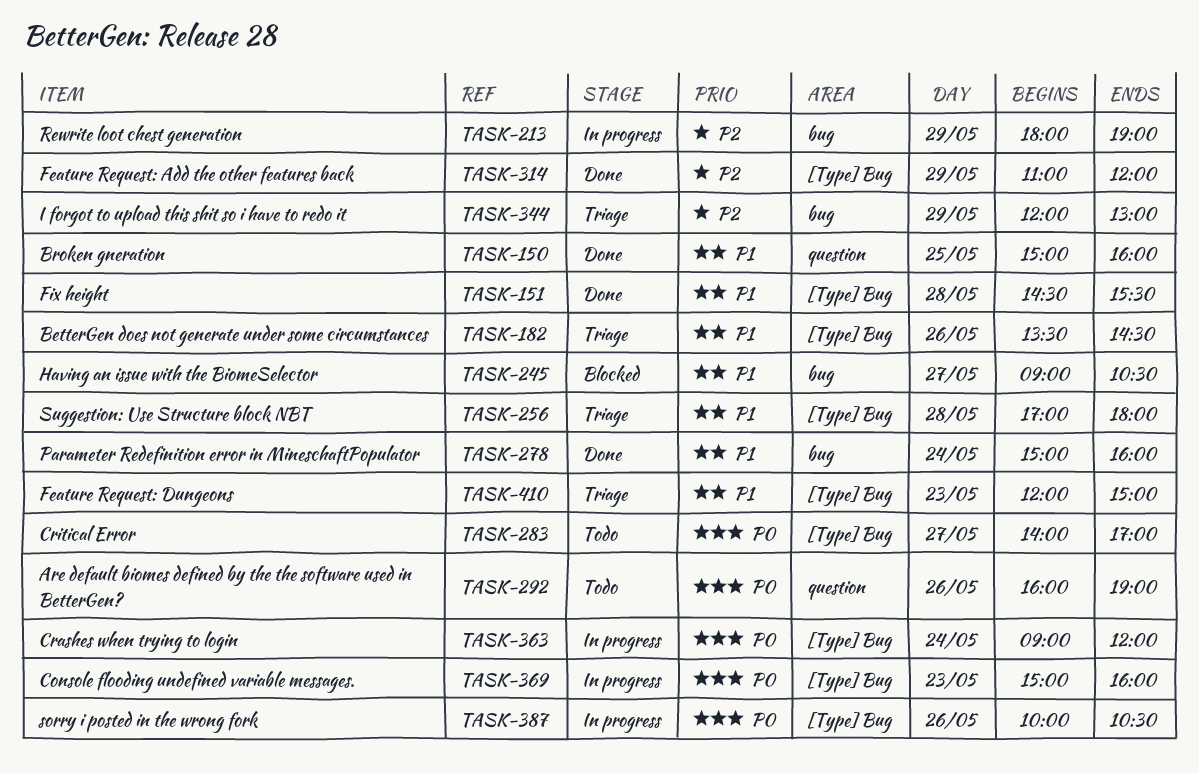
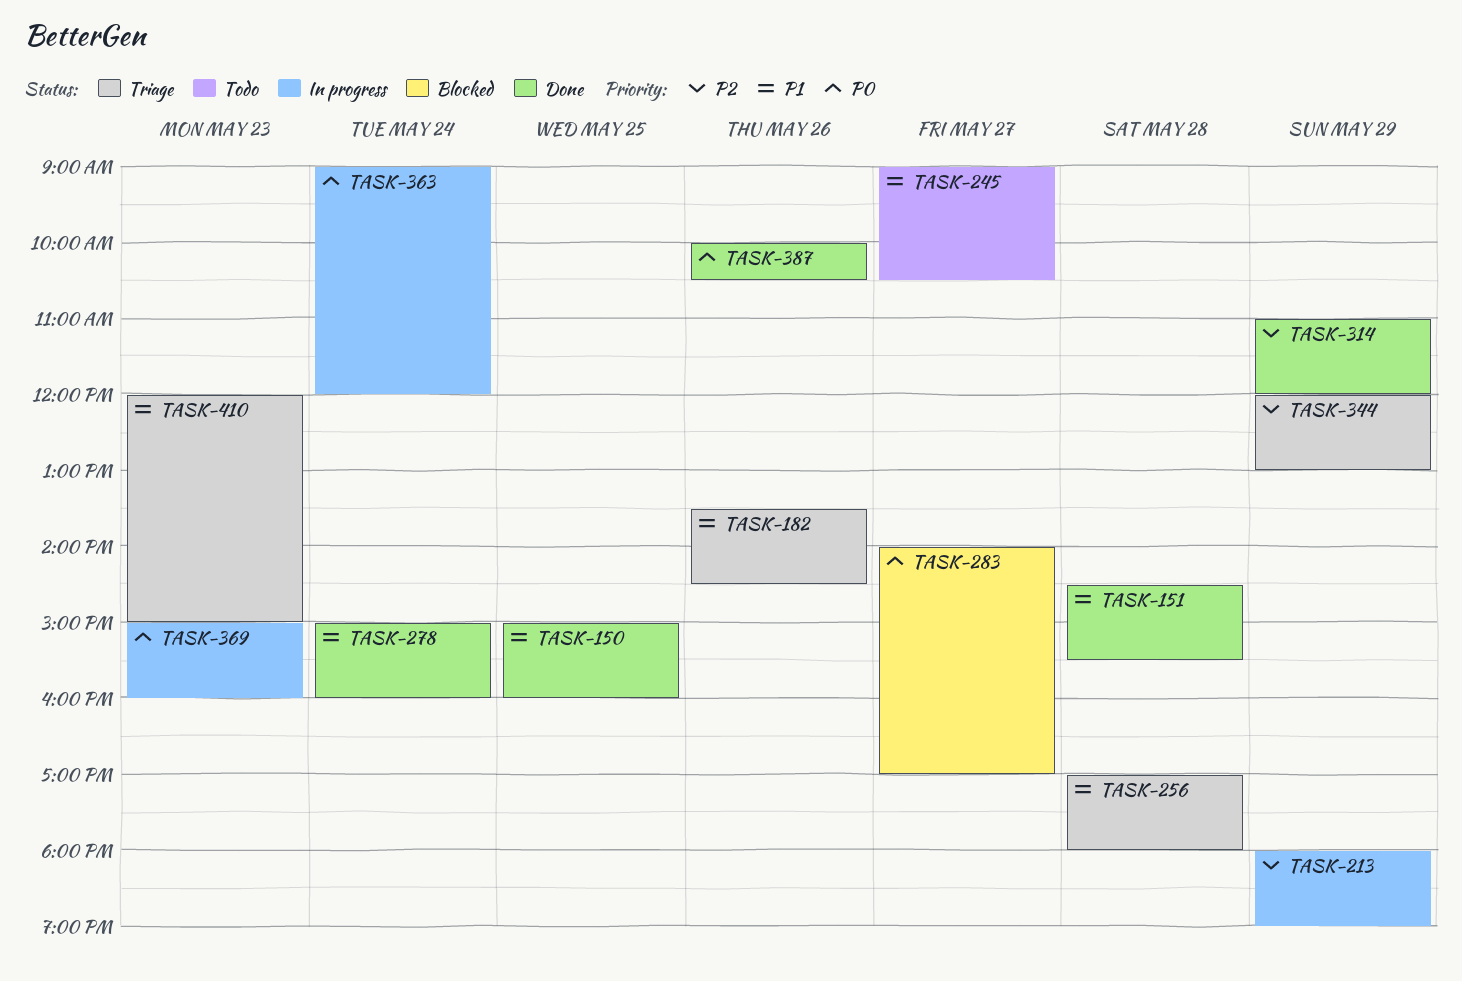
TASK-245, status: Blocked -> Todo
TASK-283, status: Todo -> Blocked
TASK-292: present -> none
TASK-387, status: In progress -> Done

